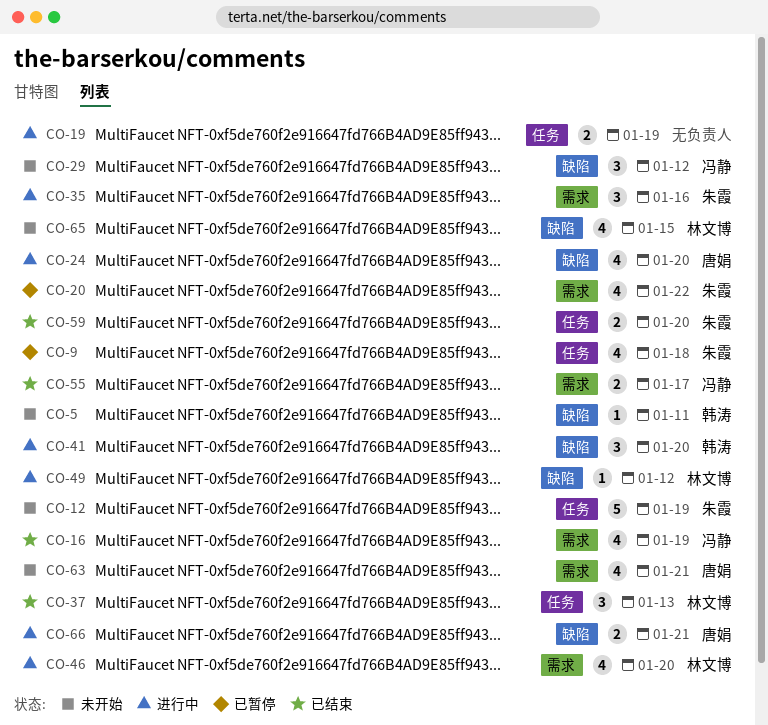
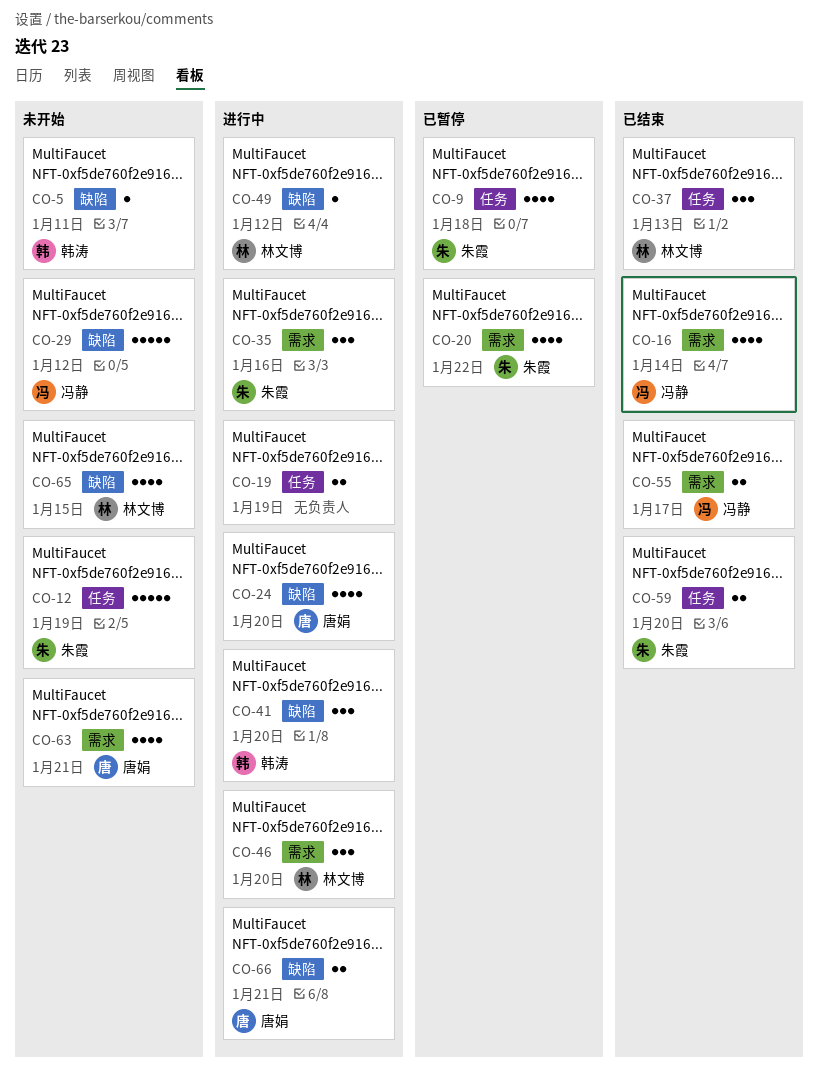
CO-16, due: Jan 19 -> Jan 14
CO-29, estimate: 3 -> 5
CO-46, estimate: 4 -> 3

